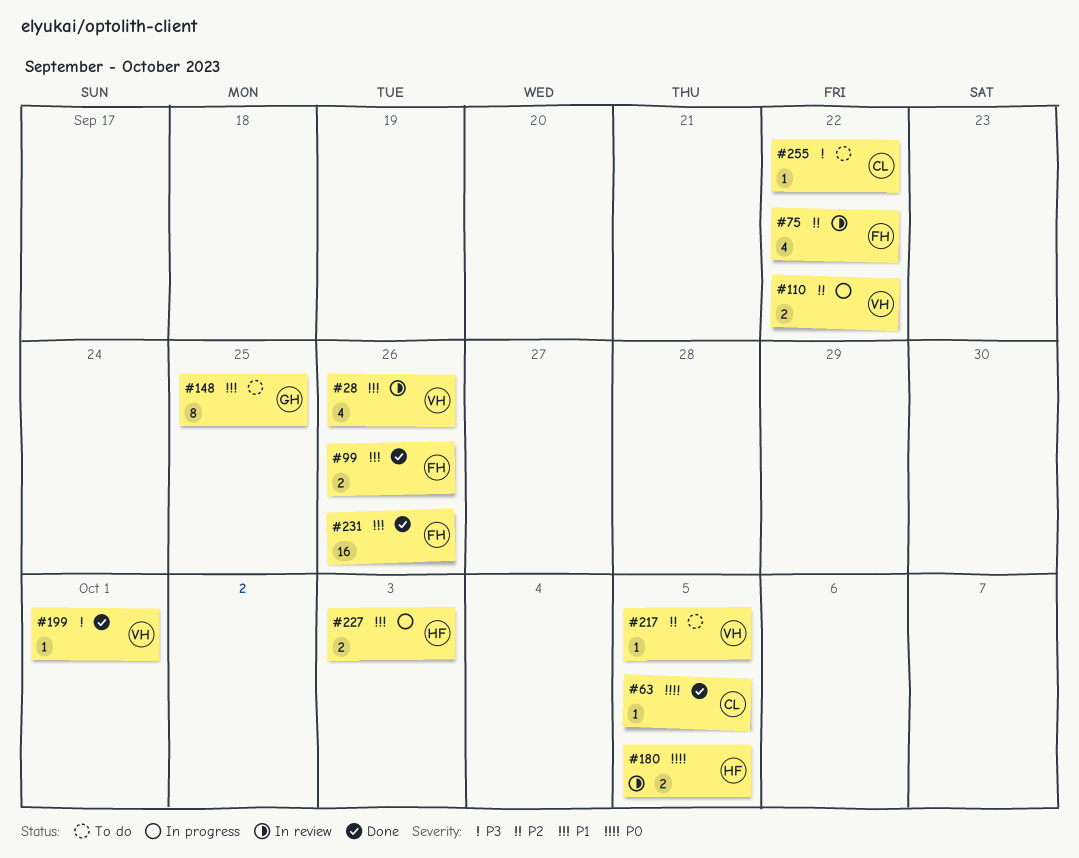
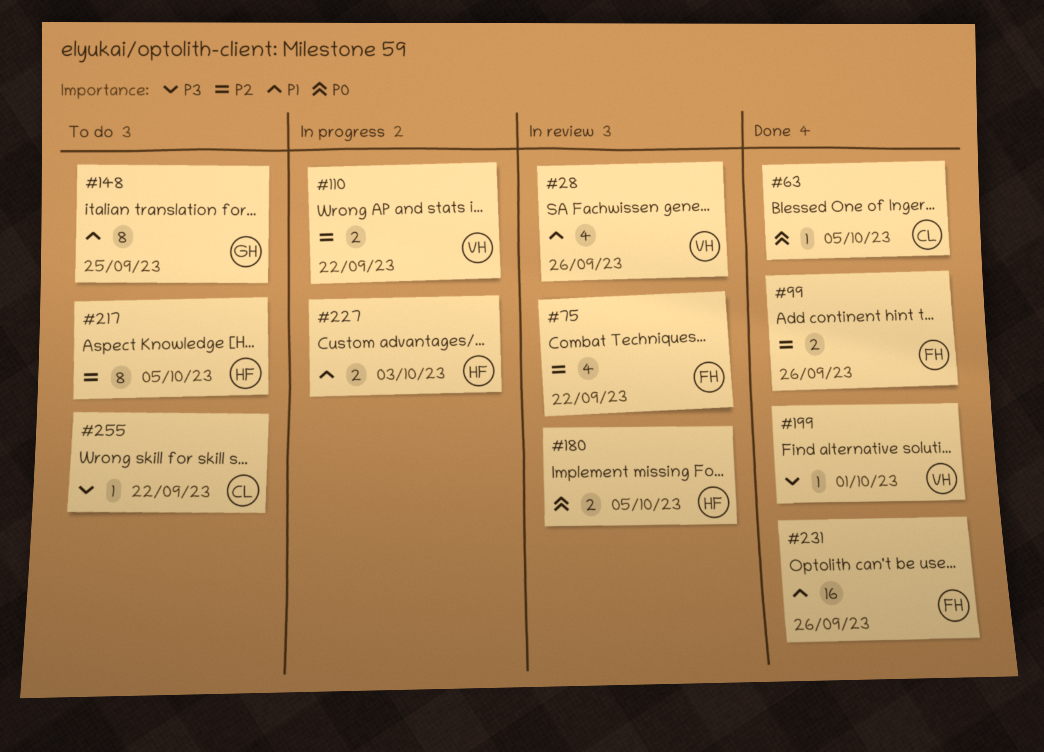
#99, priority: P1 -> P2
#217, owner: VH -> HF
#217, estimate: 1 -> 8

